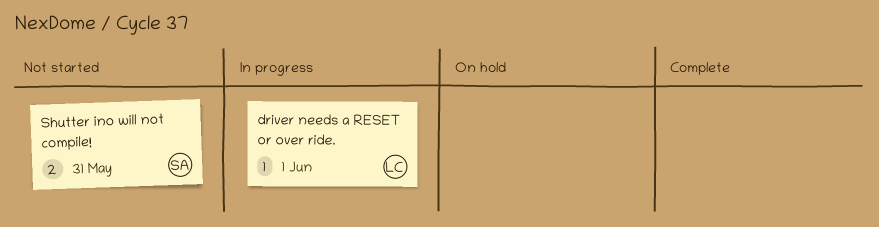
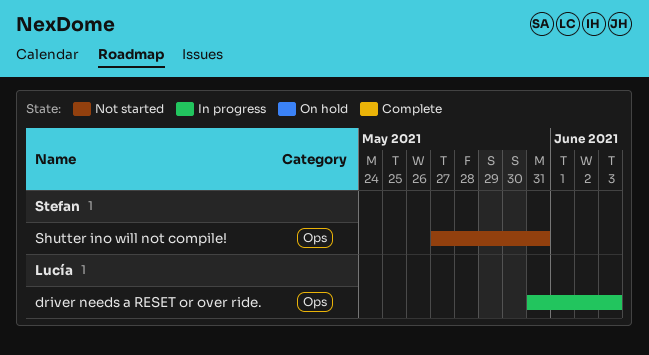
driver needs a RESET or over ride., due: Jun 1 -> Jun 3

